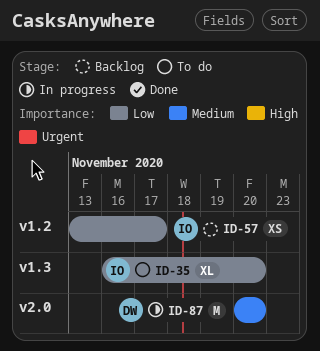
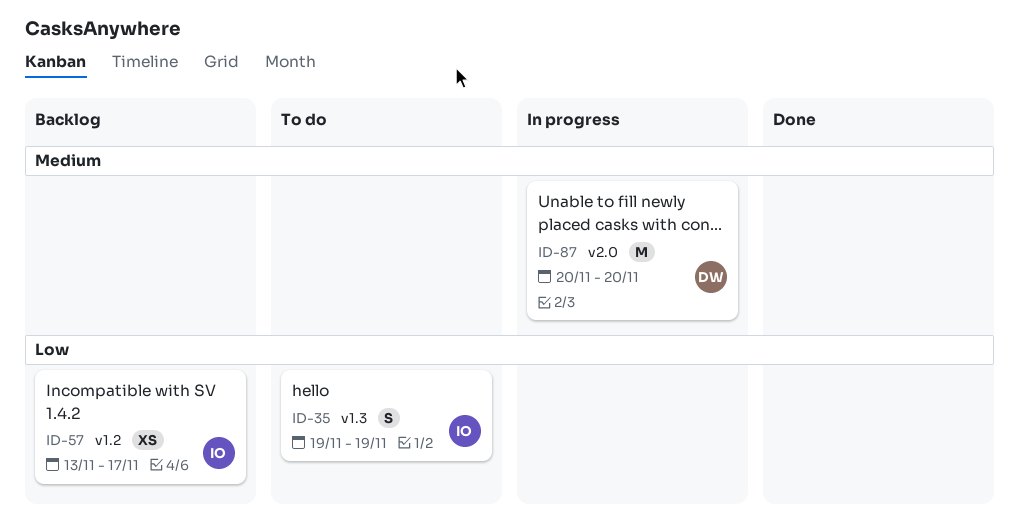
ID-35, estimate: XL -> S
ID-35, start: Nov 16 -> Nov 19
ID-35, due: Nov 20 -> Nov 19

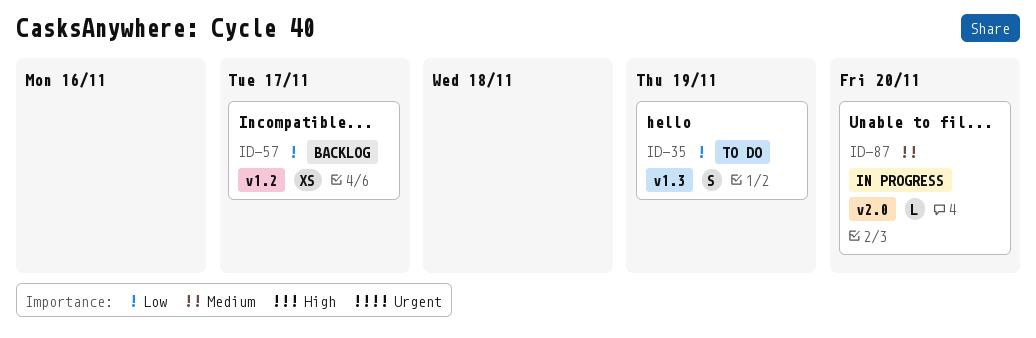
ID-87, estimate: M -> L

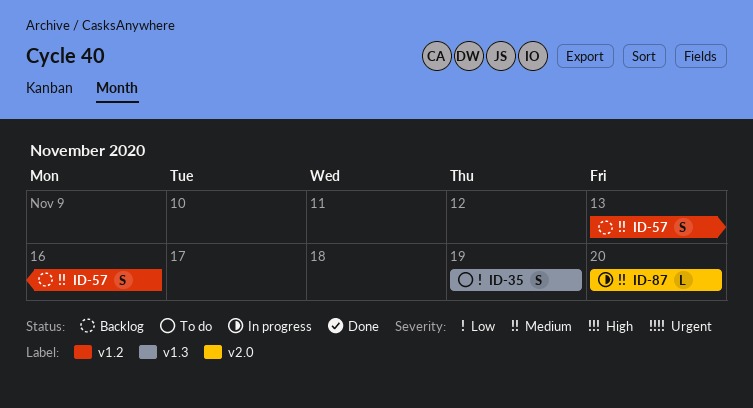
ID-57, priority: Low -> Medium
ID-57, estimate: XS -> S
ID-57, due: Nov 17 -> Nov 16

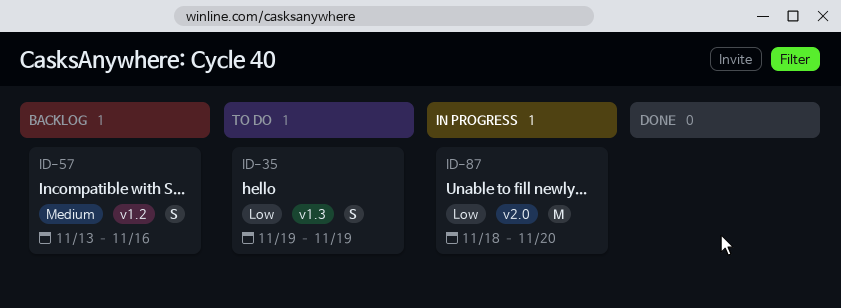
ID-87, priority: Medium -> Low
ID-87, estimate: L -> M
ID-87, start: Nov 20 -> Nov 18

